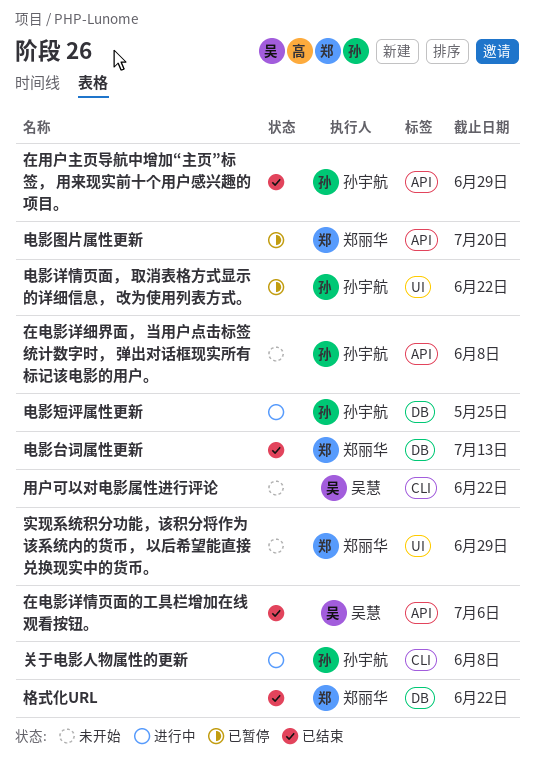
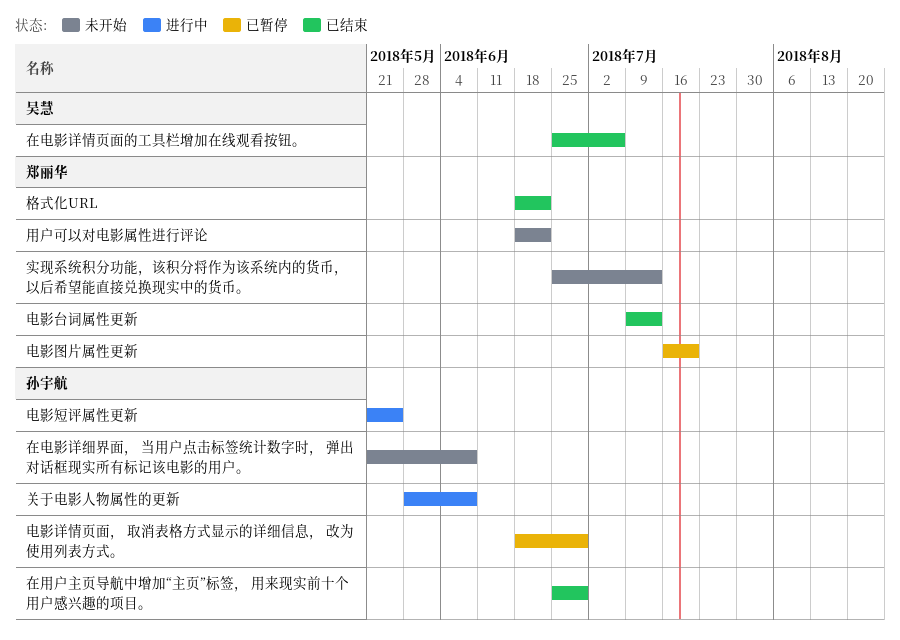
实现系统积分功能，该积分将作为该系统内的货币， 以后希望能直接兑换现实中的货币。, due: Jun 29 -> Jul 13
用户可以对电影属性进行评论, owner: 吴慧 -> 郑丽华
电影详情页面， 取消表格方式显示的详细信息， 改为使用列表方式。, due: Jun 22 -> Jun 29

